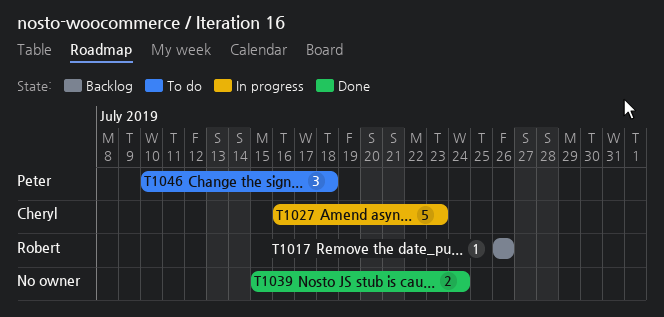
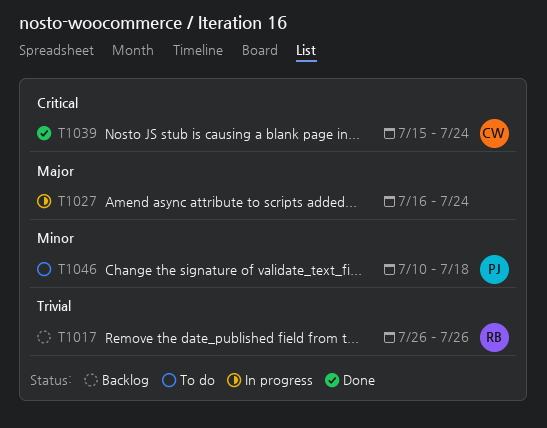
T1027, owner: Cheryl -> none
T1027, due: Jul 23 -> Jul 24
T1039, owner: none -> Cheryl

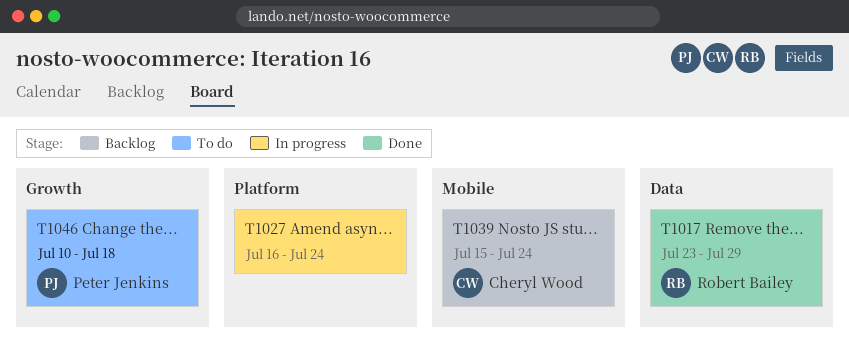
T1017, status: Backlog -> Done
T1017, start: Jul 26 -> Jul 23
T1017, due: Jul 26 -> Jul 29
T1039, status: Done -> Backlog

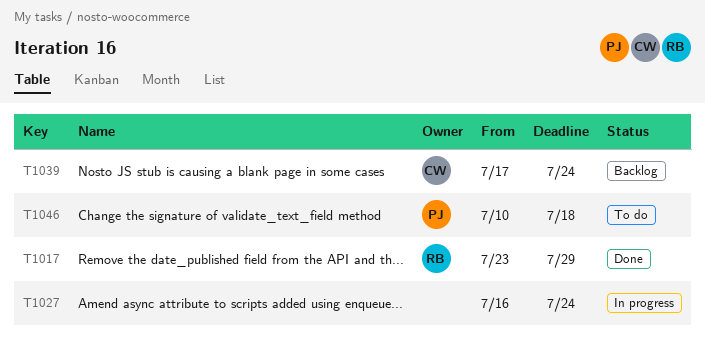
T1039, start: Jul 15 -> Jul 17

